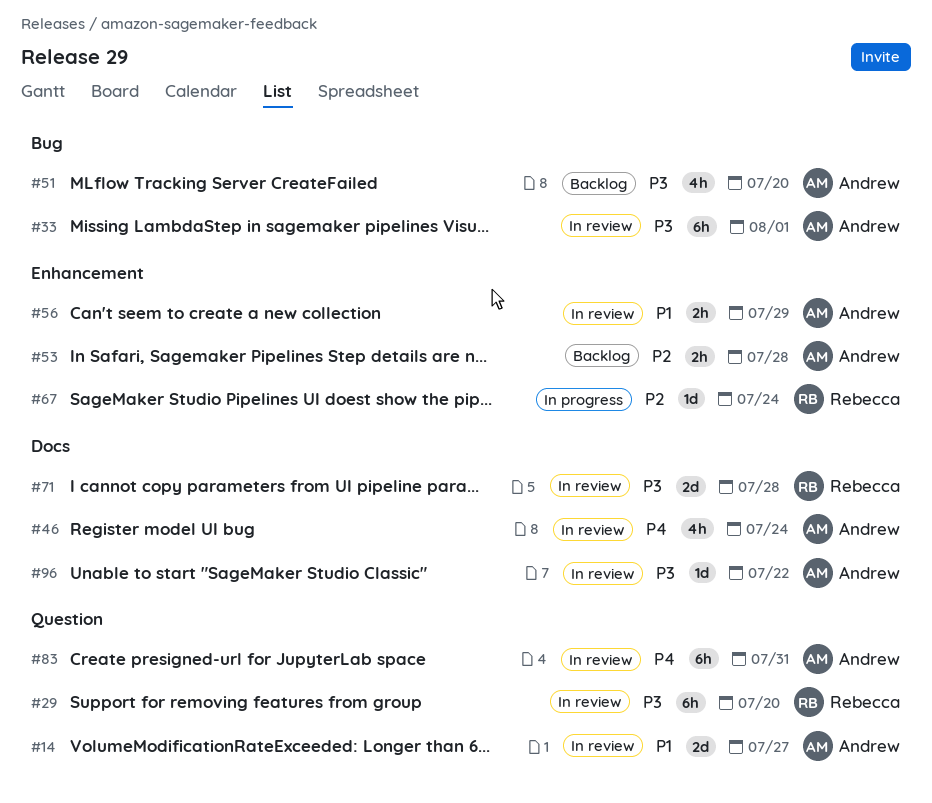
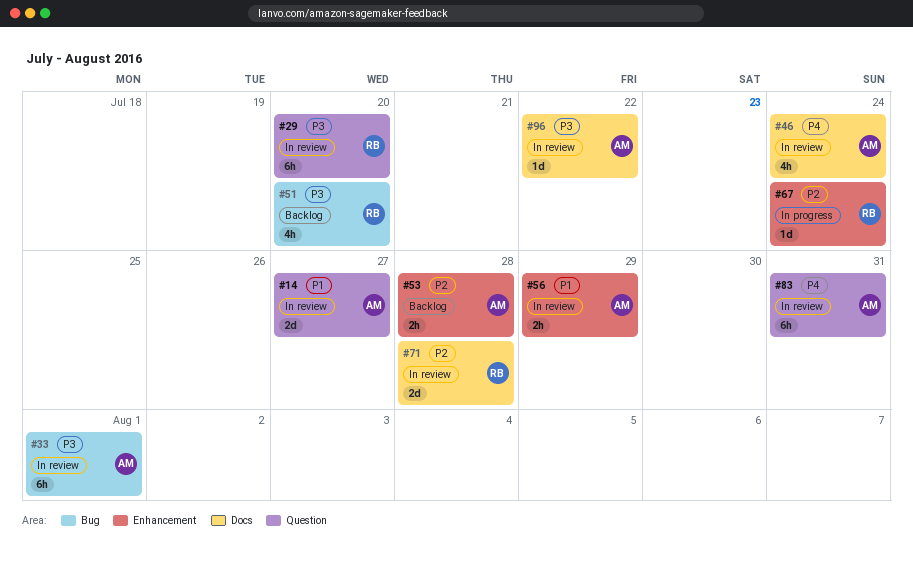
#51, owner: Andrew -> Rebecca
#71, priority: P3 -> P2

